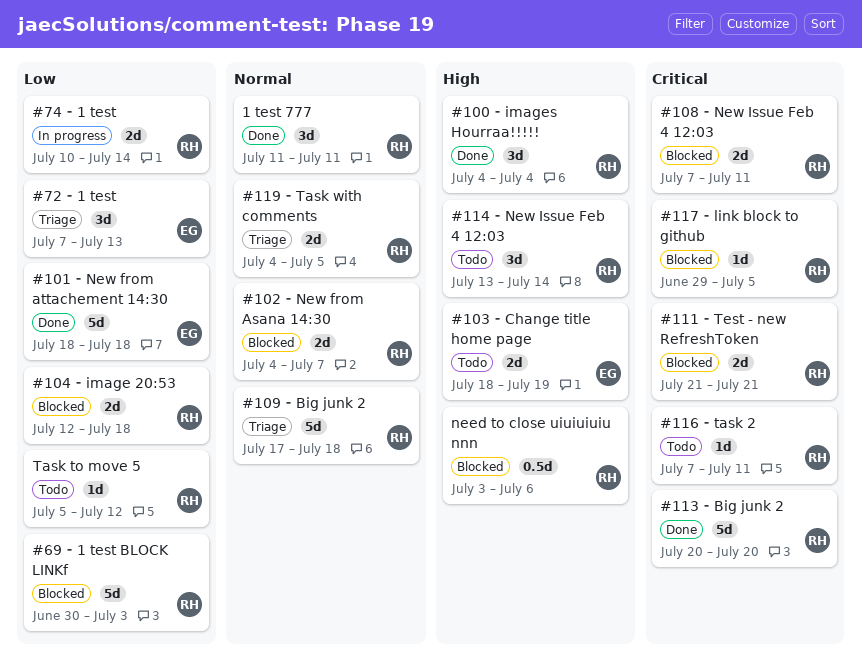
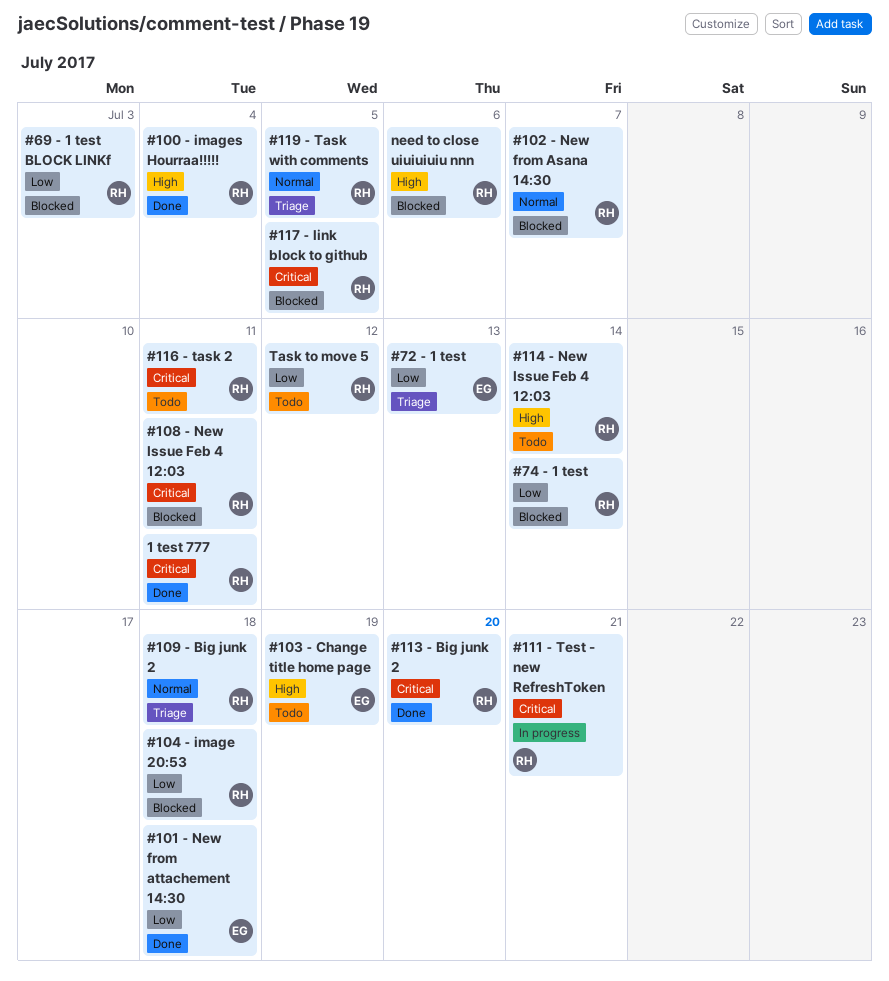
#111 ⁃ Test - new RefreshToken, status: Blocked -> In progress
#74 ⁃ 1 test, status: In progress -> Blocked
1 test 777, priority: Normal -> Critical

